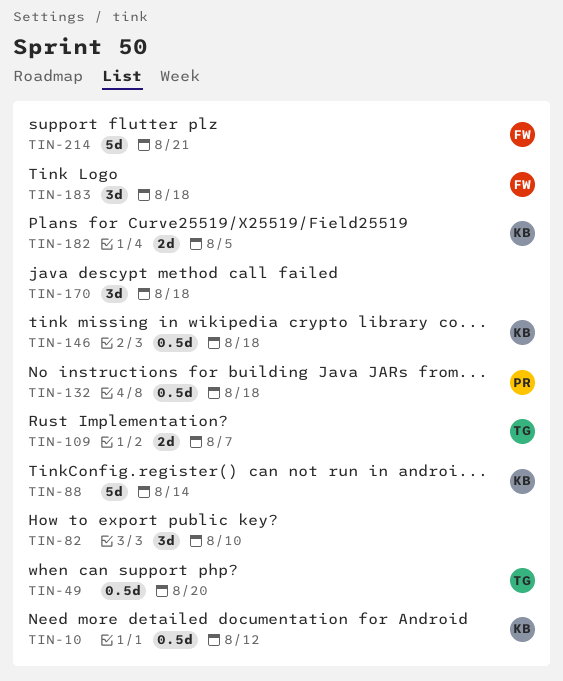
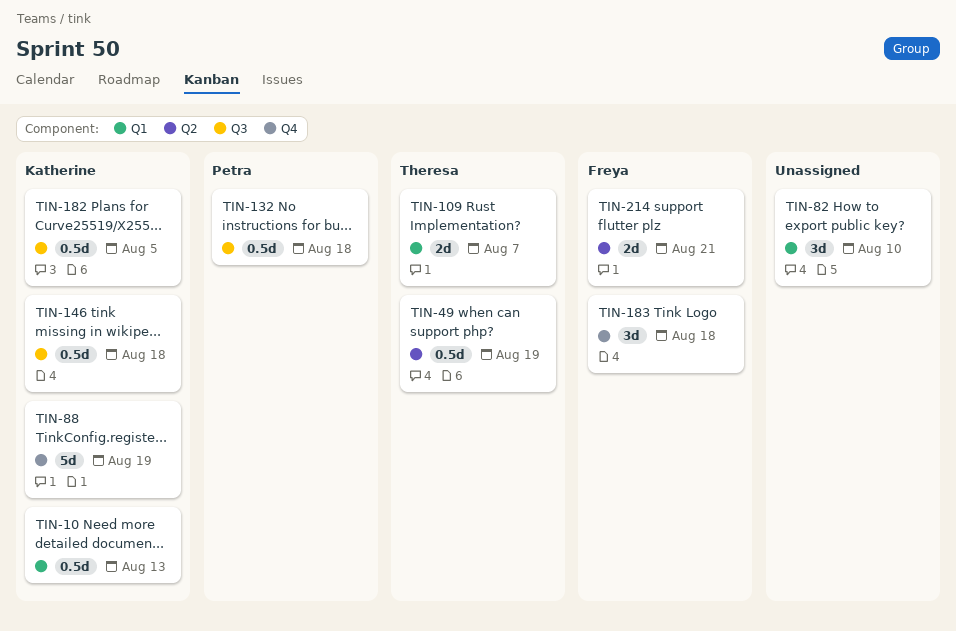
TIN-10, due: Aug 12 -> Aug 13
TIN-49, due: Aug 20 -> Aug 19
TIN-88, due: Aug 14 -> Aug 19
TIN-170: present -> none
TIN-182, estimate: 2d -> 0.5d
TIN-214, estimate: 5d -> 2d

